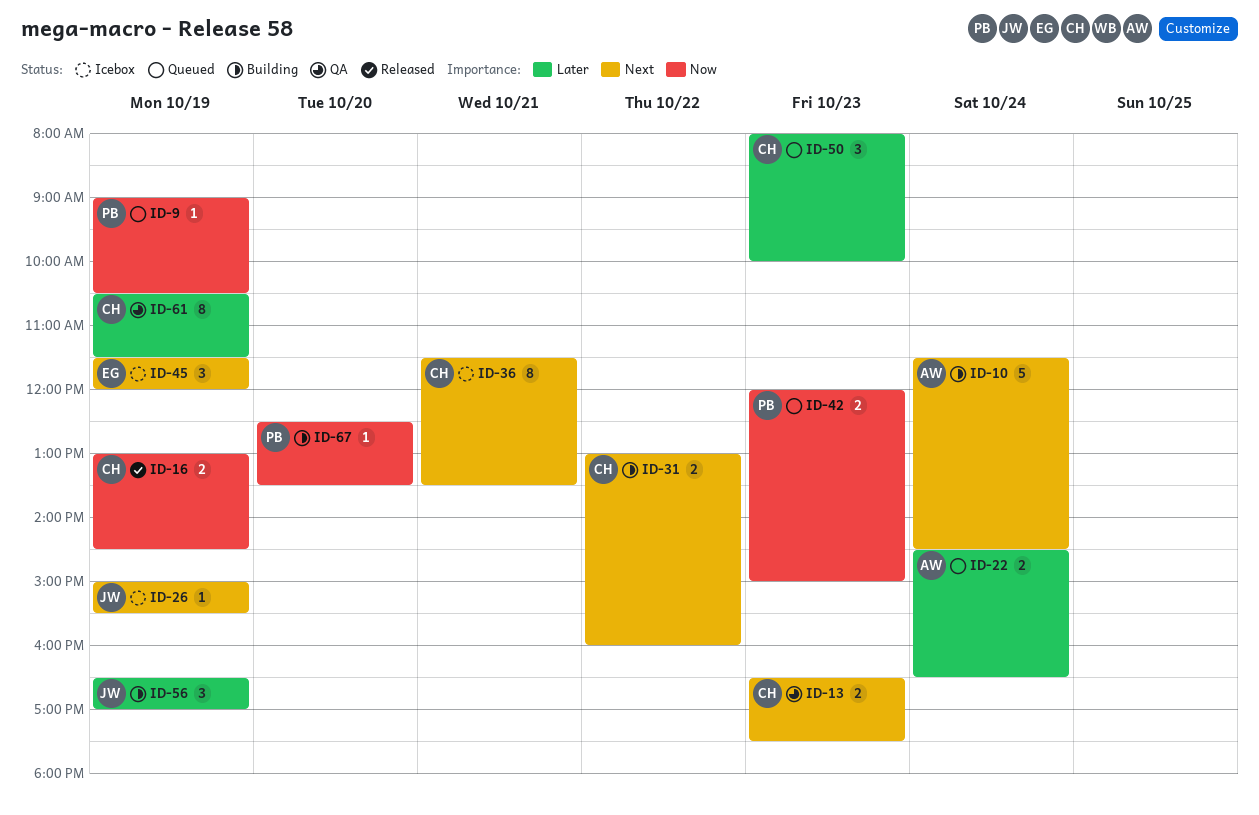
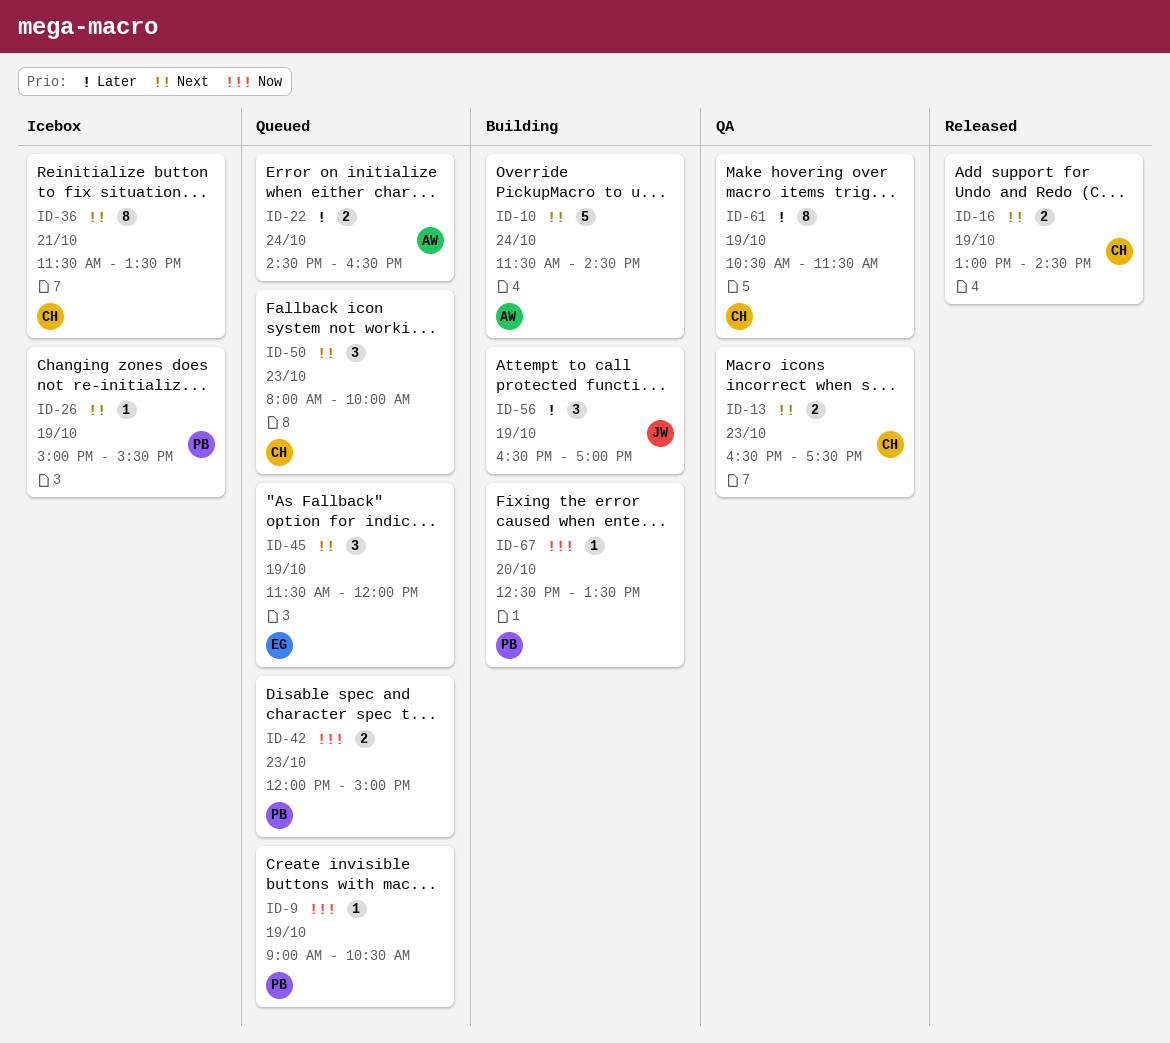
ID-16, priority: Now -> Next
ID-26, owner: JW -> PB
ID-31: present -> none
ID-45, status: Icebox -> Queued
ID-50, priority: Later -> Next

